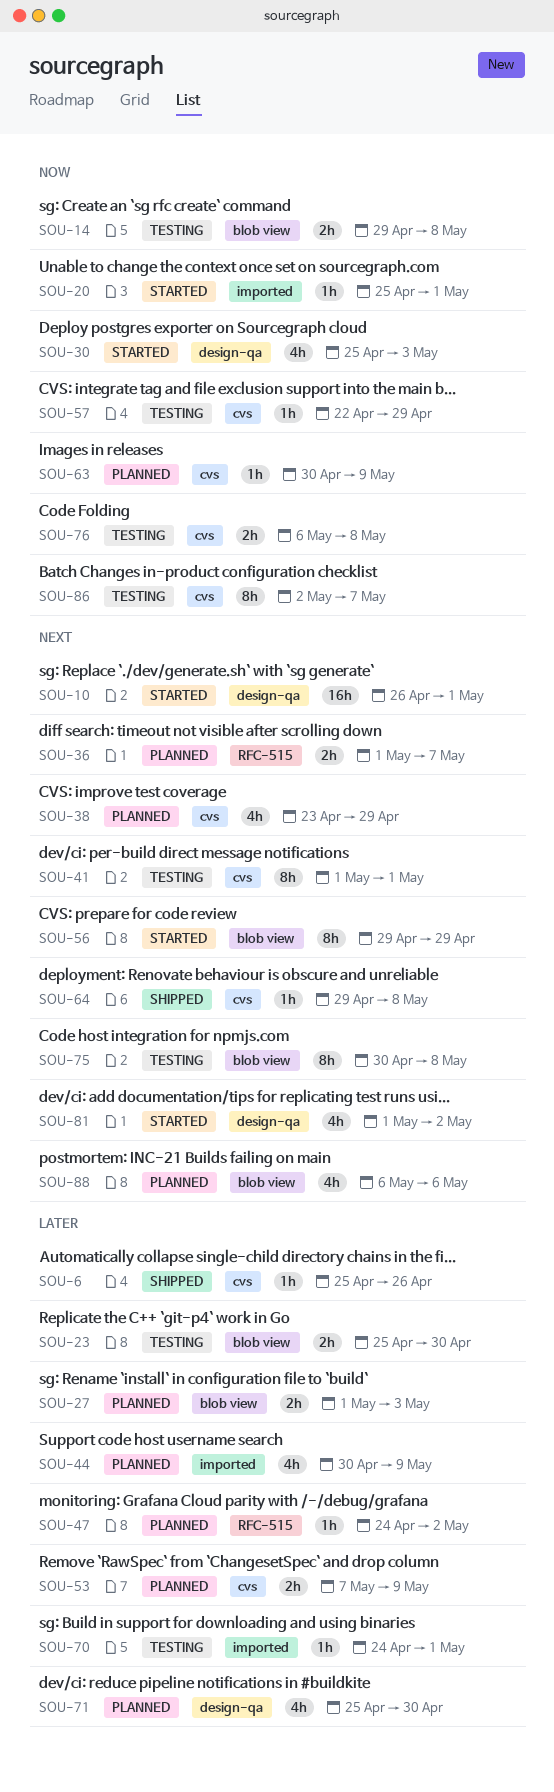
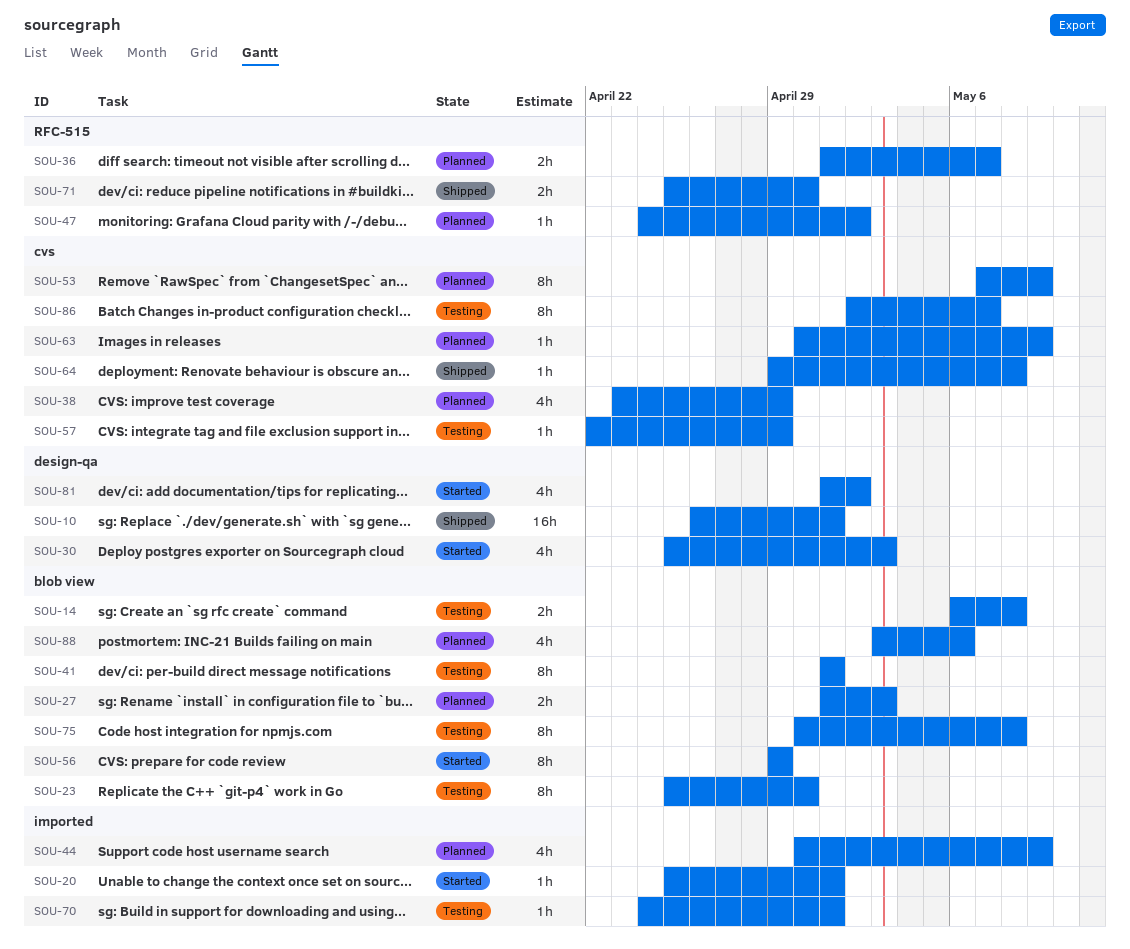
SOU-6: present -> none
SOU-10, status: Started -> Shipped
SOU-14, start: Apr 29 -> May 6
SOU-23, estimate: 2h -> 8h
SOU-41, label: cvs -> blob view
SOU-53, estimate: 2h -> 8h
SOU-71, status: Planned -> Shipped
SOU-71, label: design-qa -> RFC-515
SOU-71, estimate: 4h -> 2h
SOU-76: present -> none
SOU-88, start: May 6 -> May 3

